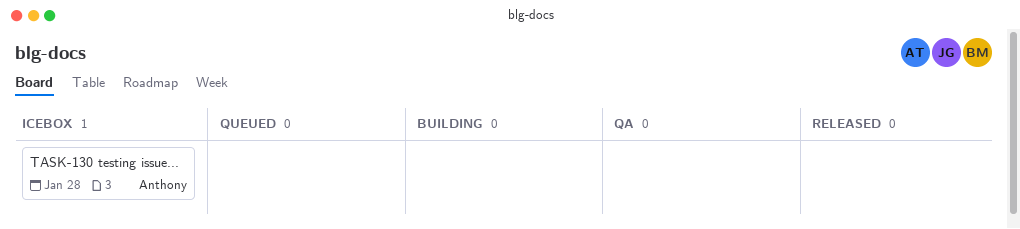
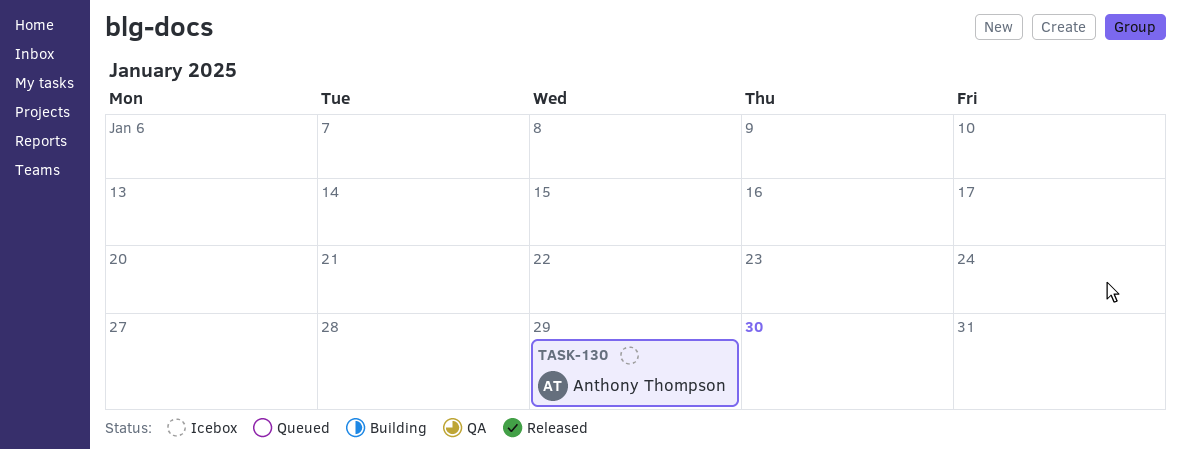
TASK-130, due: Jan 28 -> Jan 29

